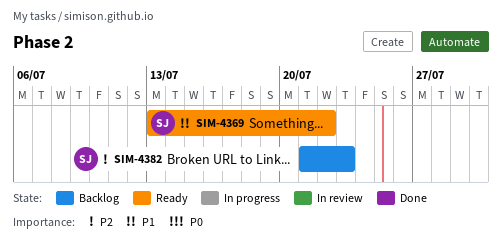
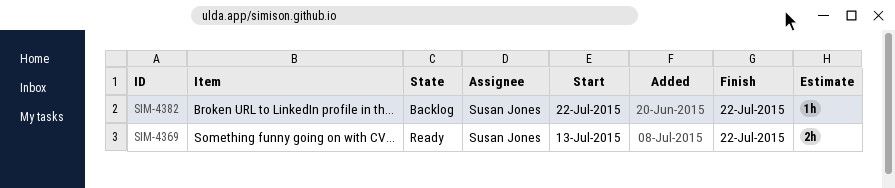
SIM-4382, start: Jul 21 -> Jul 22
SIM-4382, due: Jul 23 -> Jul 22

